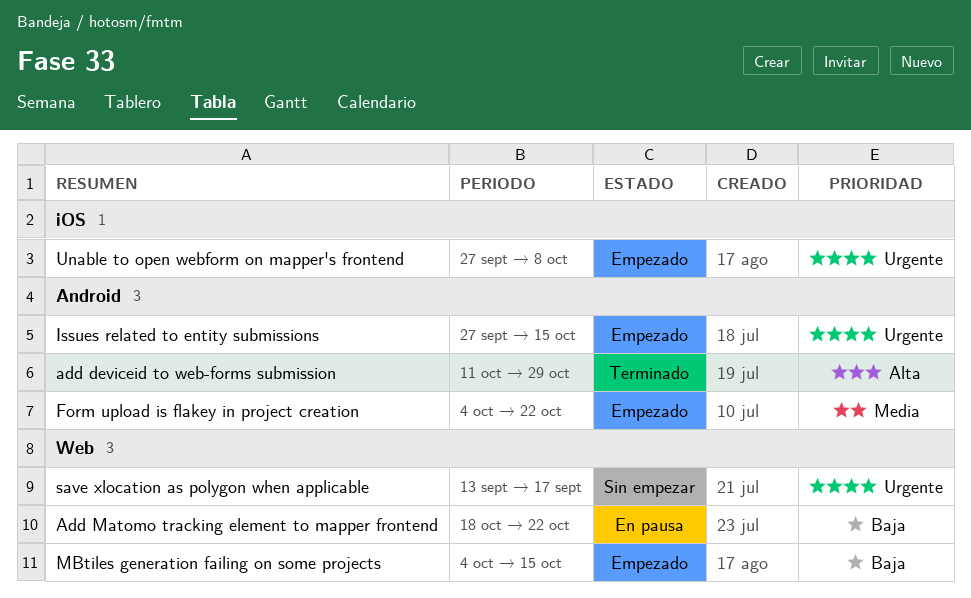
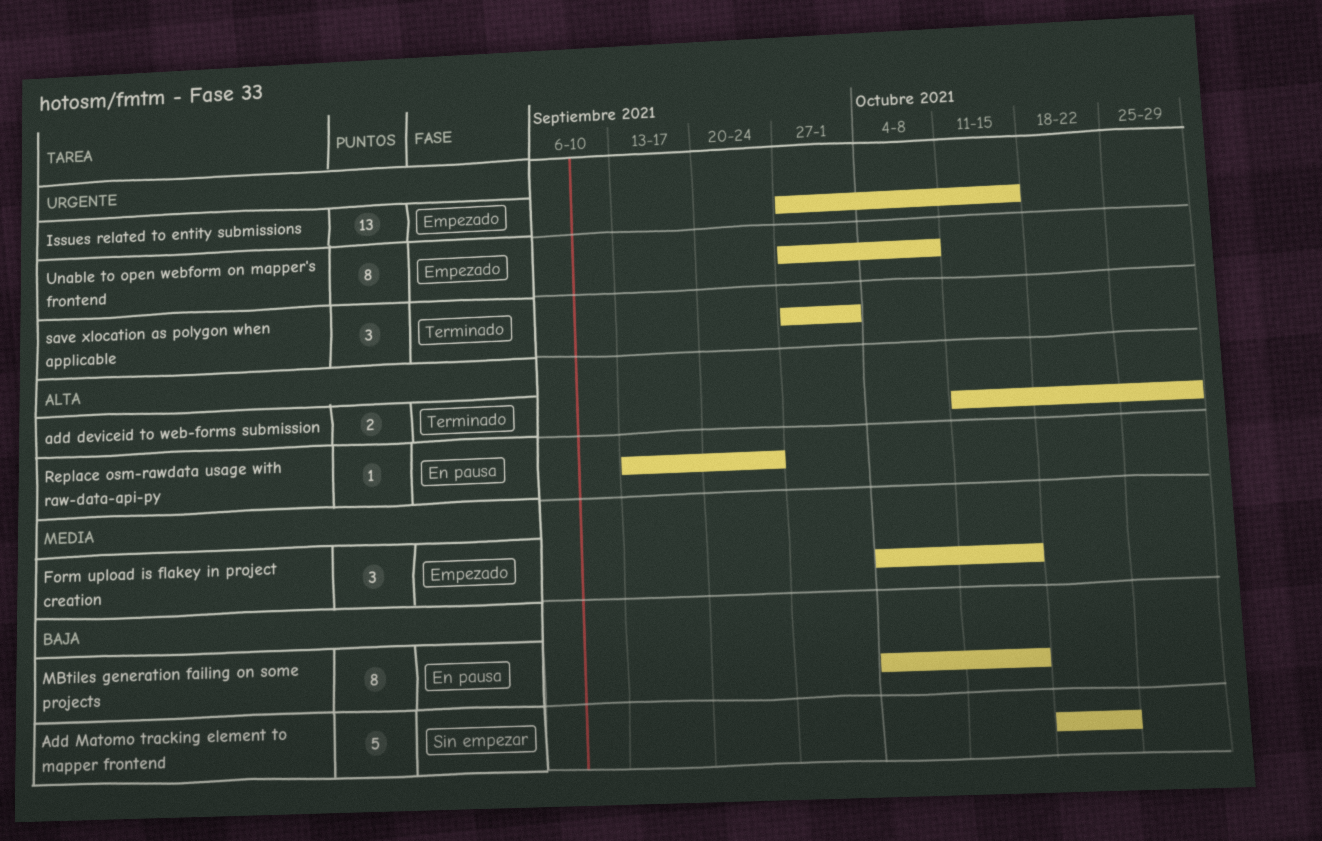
Add Matomo tracking element to mapper frontend, status: En pausa -> Sin empezar
Form upload is flakey in project creation, due: Oct 22 -> Oct 15
MBtiles generation failing on some projects, status: Empezado -> En pausa
Replace osm-rawdata usage with raw-data-api-py: none -> present
save xlocation as polygon when applicable, status: Sin empezar -> Terminado
save xlocation as polygon when applicable, start: Sep 13 -> Sep 27
save xlocation as polygon when applicable, due: Sep 17 -> Oct 1

